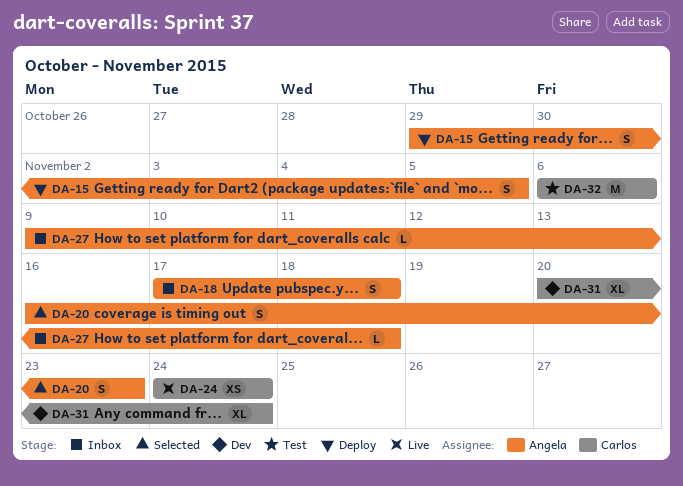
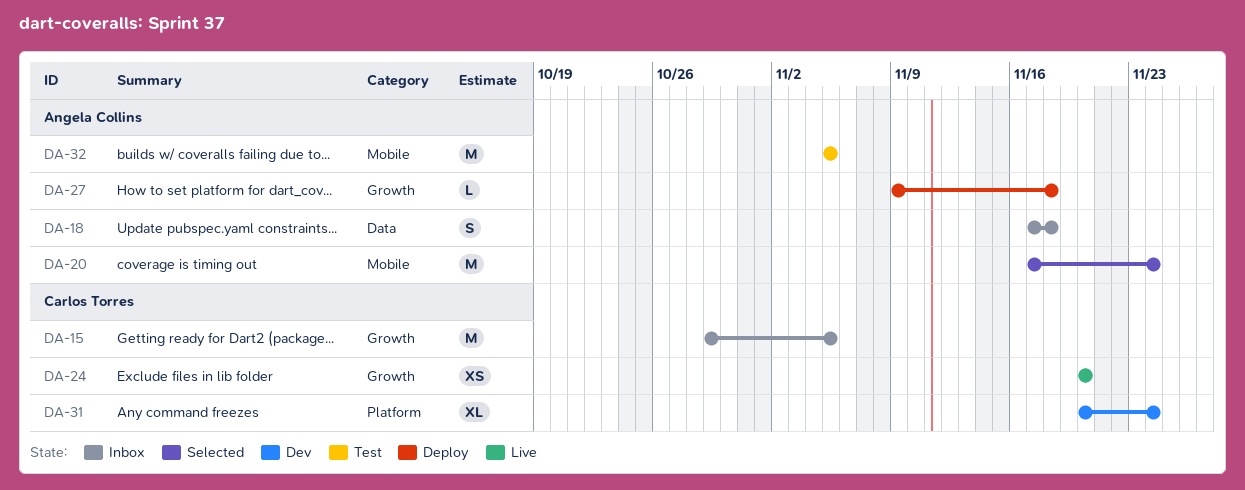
DA-15, status: Deploy -> Inbox
DA-15, owner: Angela Collins -> Carlos Torres
DA-15, estimate: S -> M
DA-20, estimate: S -> M
DA-20, start: Nov 16 -> Nov 17
DA-20, due: Nov 23 -> Nov 24
DA-24, start: Nov 24 -> Nov 20
DA-24, due: Nov 24 -> Nov 20
DA-27, status: Inbox -> Deploy
DA-32, owner: Carlos Torres -> Angela Collins
DA-32, start: Nov 6 -> Nov 5
DA-32, due: Nov 6 -> Nov 5

